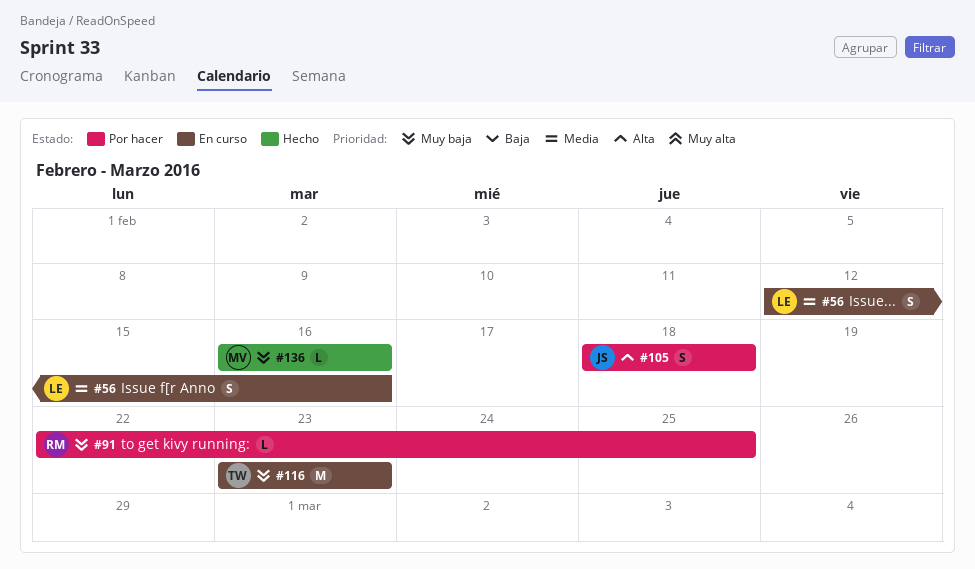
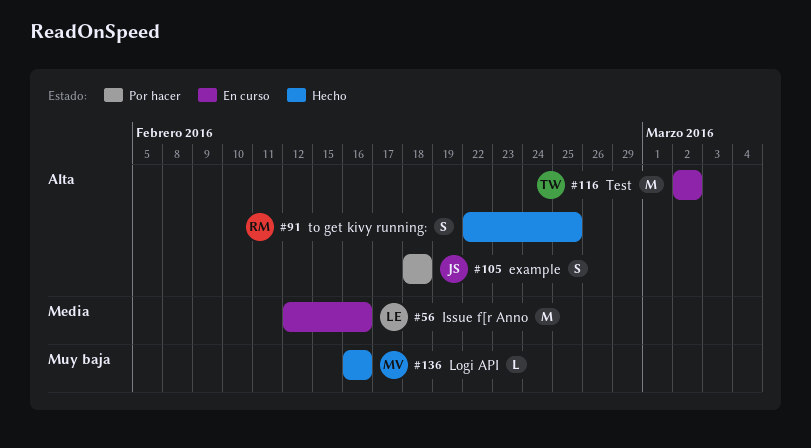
#56, estimate: S -> M
#91, status: Por hacer -> Hecho
#91, priority: Muy baja -> Alta
#91, estimate: L -> S
#116, priority: Muy baja -> Alta
#116, start: Feb 23 -> Mar 2
#116, due: Feb 23 -> Mar 2

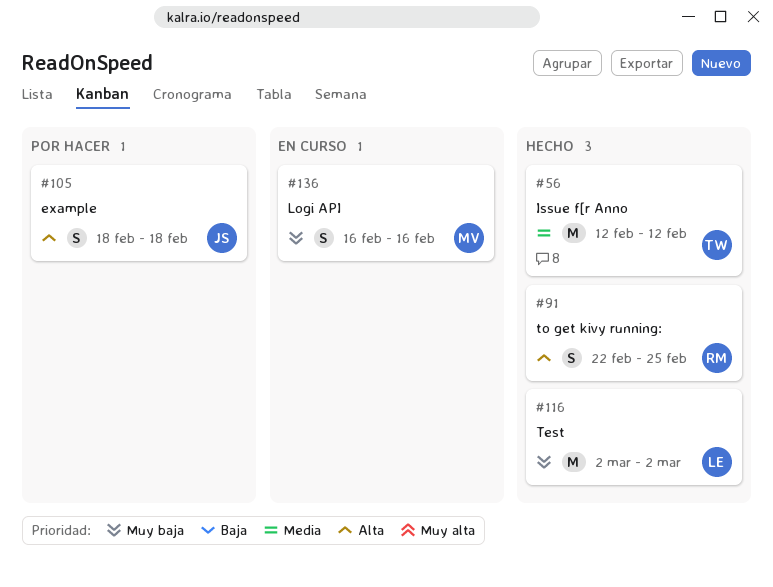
#56, status: En curso -> Hecho
#56, owner: LE -> TW
#56, due: Feb 16 -> Feb 12
#116, status: En curso -> Hecho
#116, owner: TW -> LE
#116, priority: Alta -> Muy baja
#136, status: Hecho -> En curso
#136, estimate: L -> S

